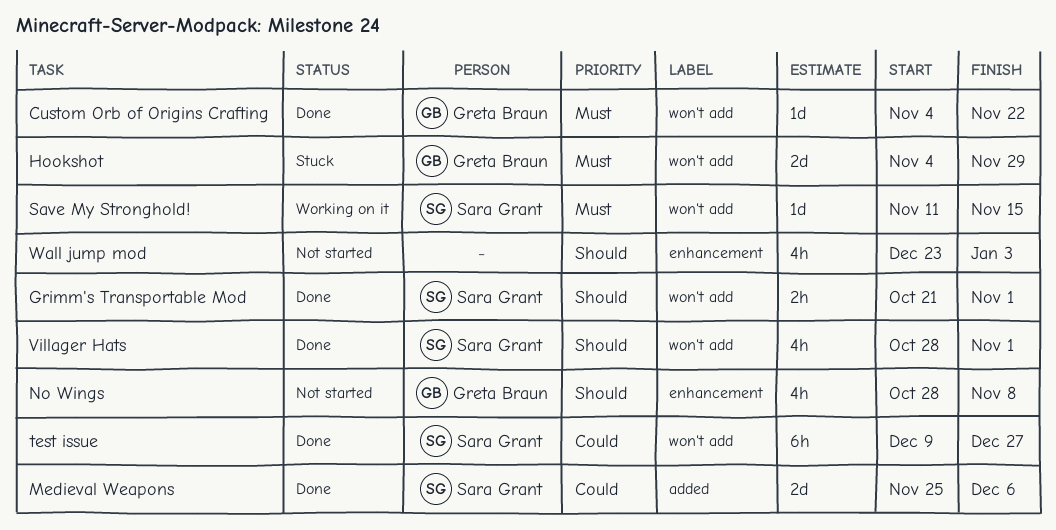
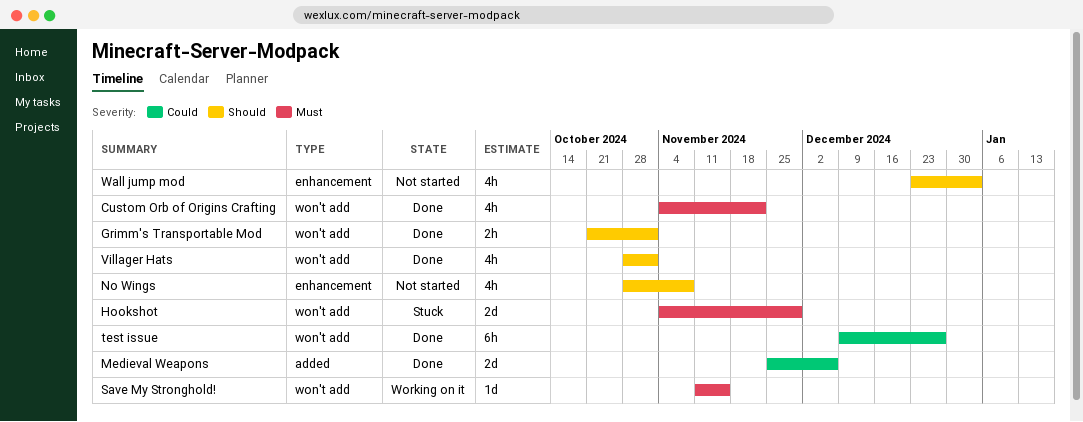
Custom Orb of Origins Crafting, estimate: 1d -> 4h

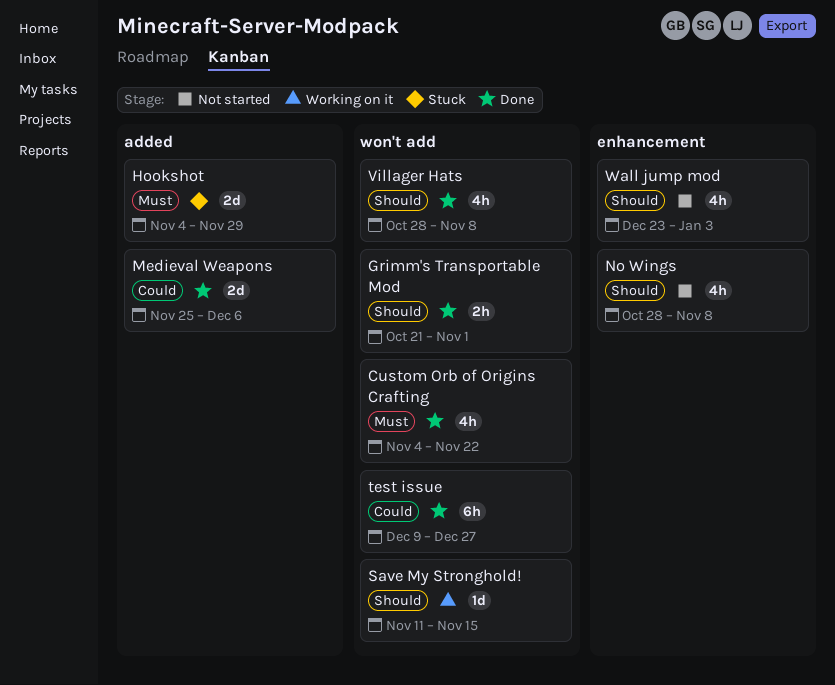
Hookshot, label: won't add -> added
Save My Stronghold!, priority: Must -> Should
Villager Hats, due: Nov 1 -> Nov 8

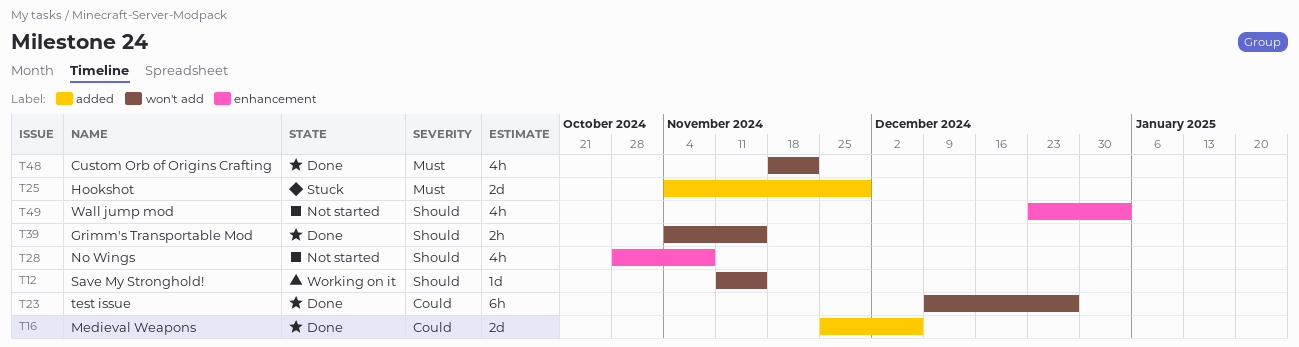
Custom Orb of Origins Crafting, start: Nov 4 -> Nov 18
Grimm's Transportable Mod, start: Oct 21 -> Nov 4
Grimm's Transportable Mod, due: Nov 1 -> Nov 15
Villager Hats: present -> none

